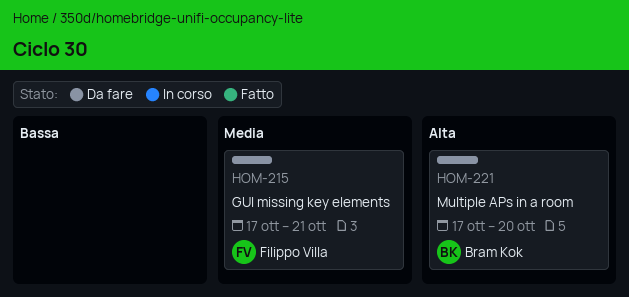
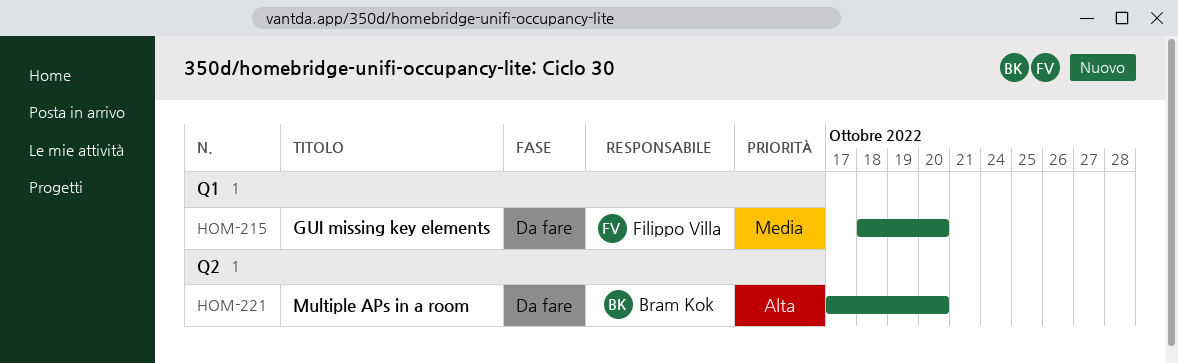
HOM-215, start: Oct 17 -> Oct 18
HOM-215, due: Oct 21 -> Oct 20

